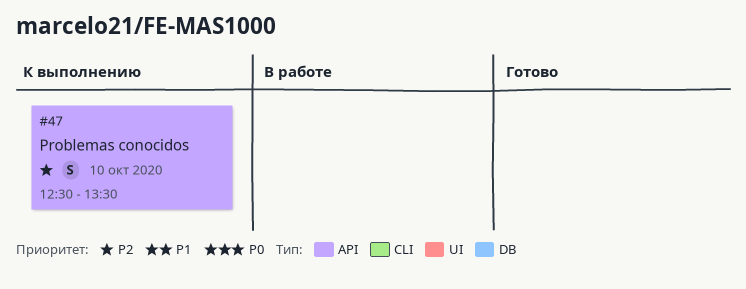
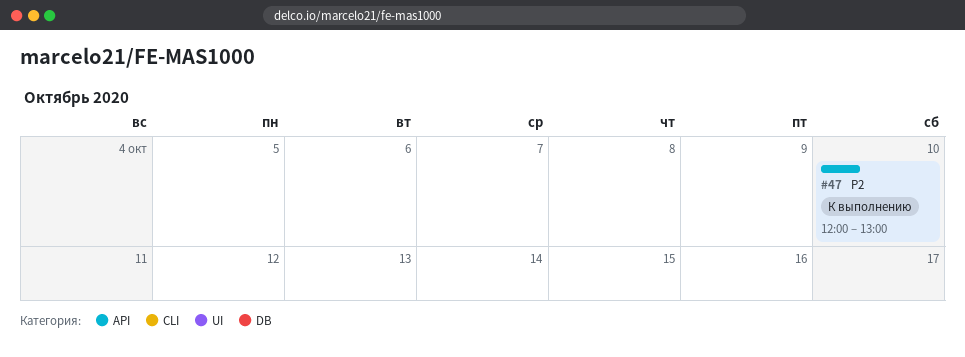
#47, begins: 12:30 -> 12:00
#47, ends: 13:30 -> 13:00

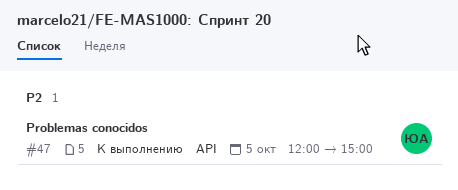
#47, day: Oct 10 -> Oct 5
#47, ends: 13:00 -> 15:00

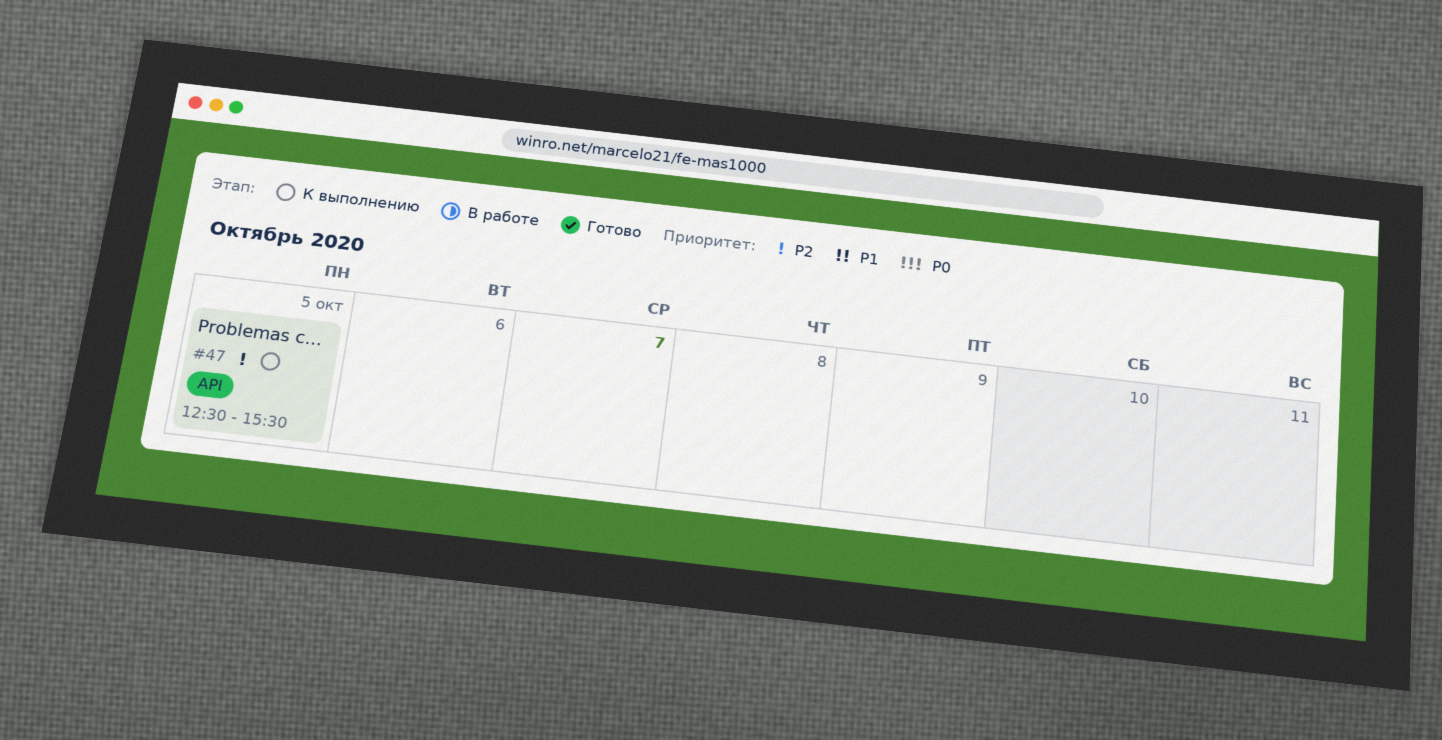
#47, begins: 12:00 -> 12:30
#47, ends: 15:00 -> 15:30

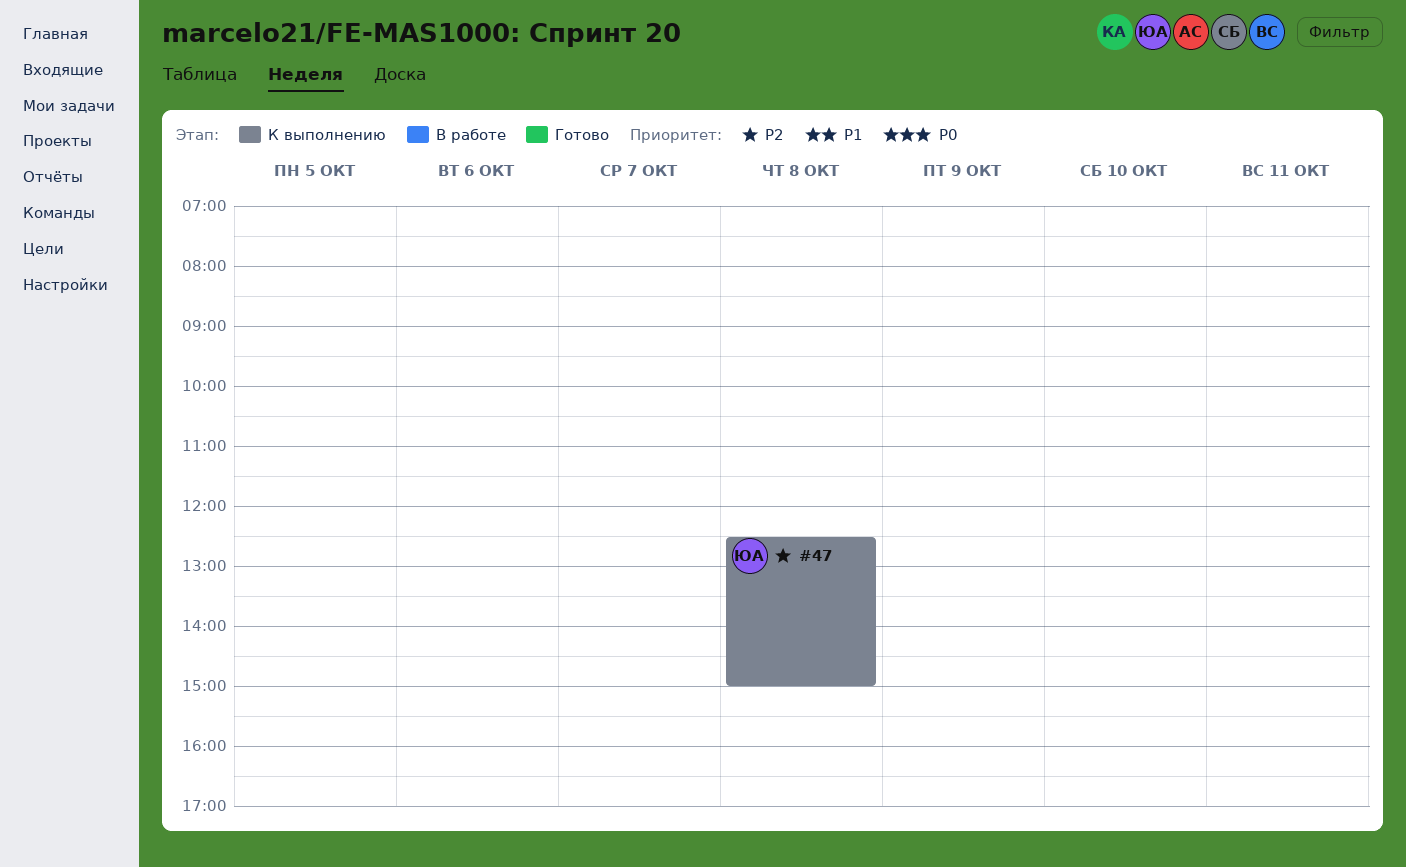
#47, day: Oct 5 -> Oct 8
#47, ends: 15:30 -> 15:00

